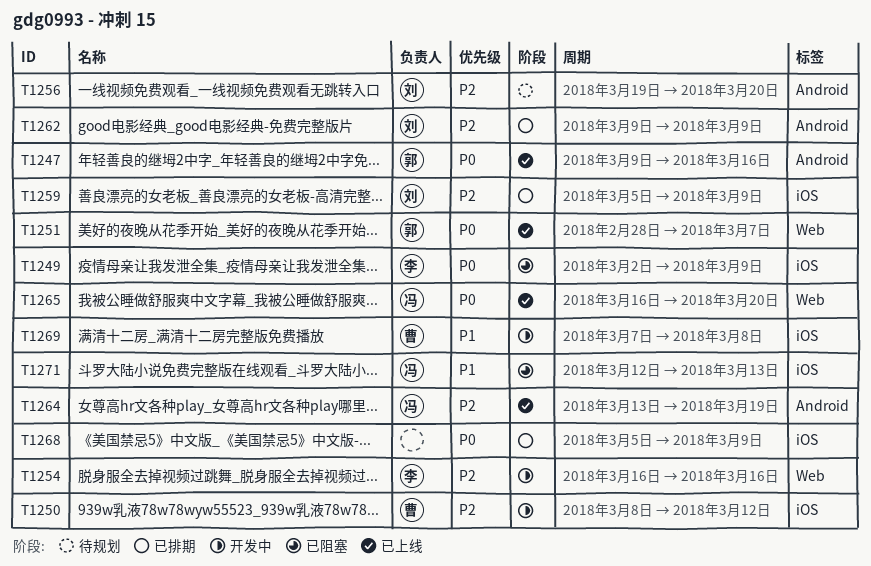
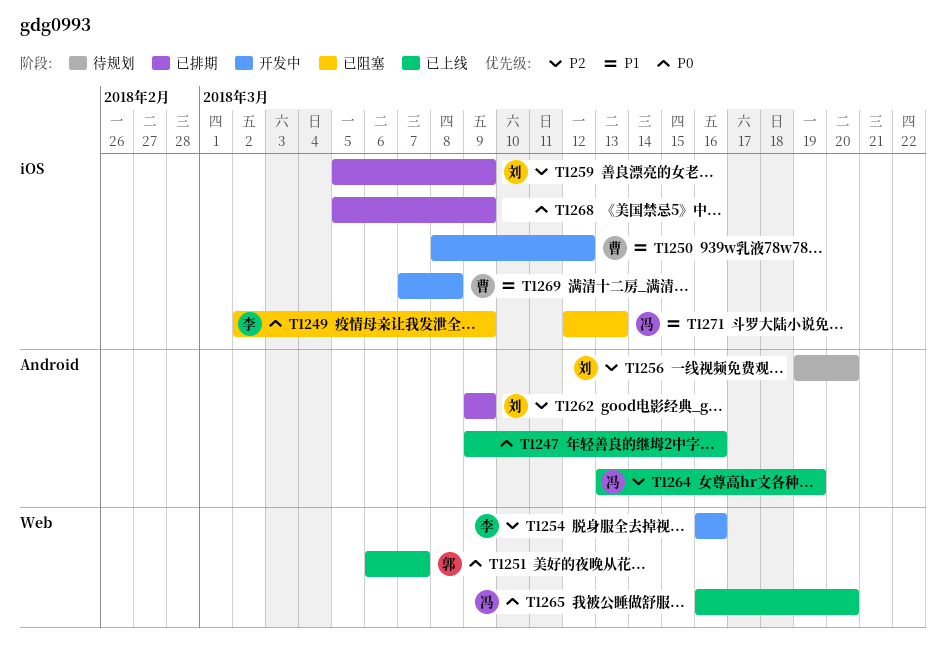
T1247, owner: 郭 -> none
T1250, priority: P2 -> P1
T1251, start: Feb 28 -> Mar 6

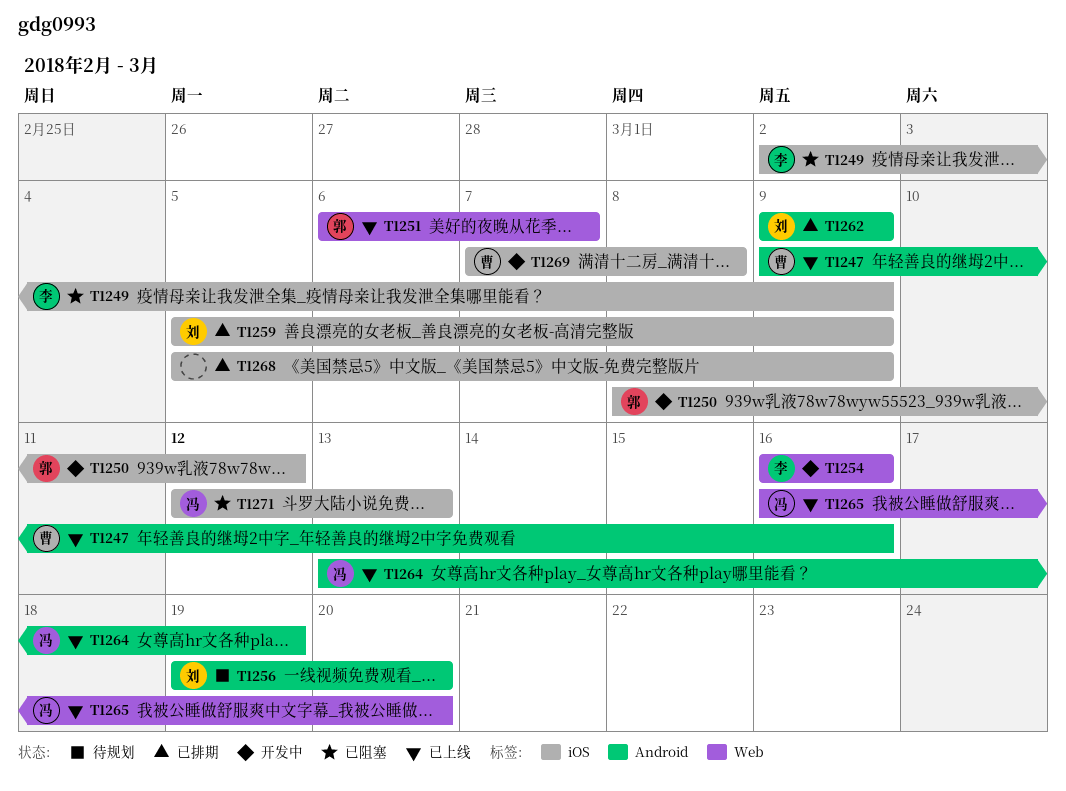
T1247, owner: none -> 曹
T1250, owner: 曹 -> 郭

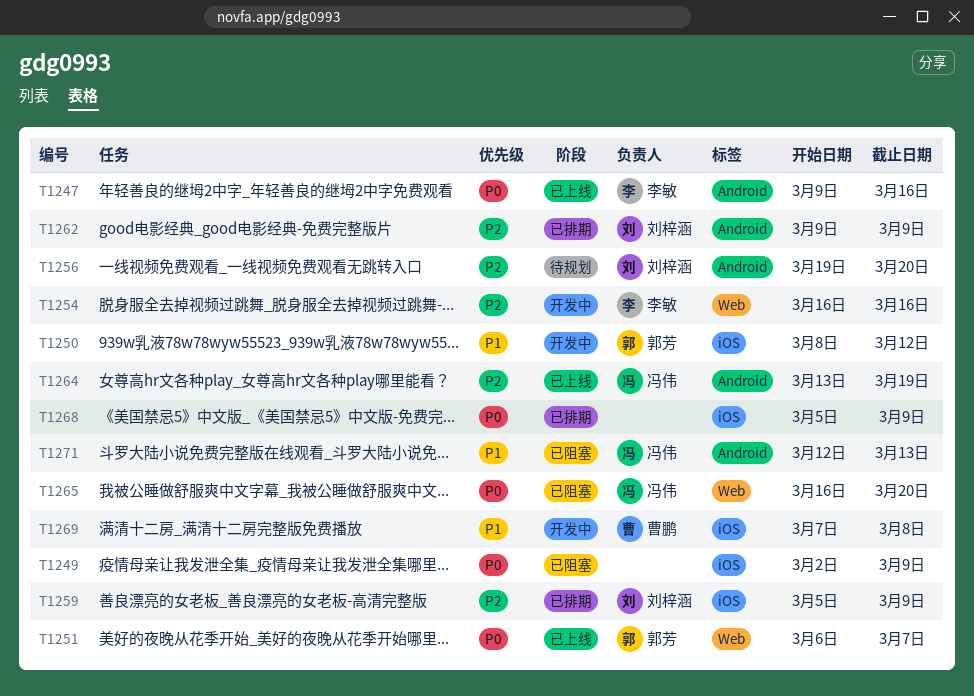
T1247, owner: 曹鹏 -> 李敏
T1249, owner: 李敏 -> none
T1265, status: 已上线 -> 已阻塞
T1271, label: iOS -> Android

